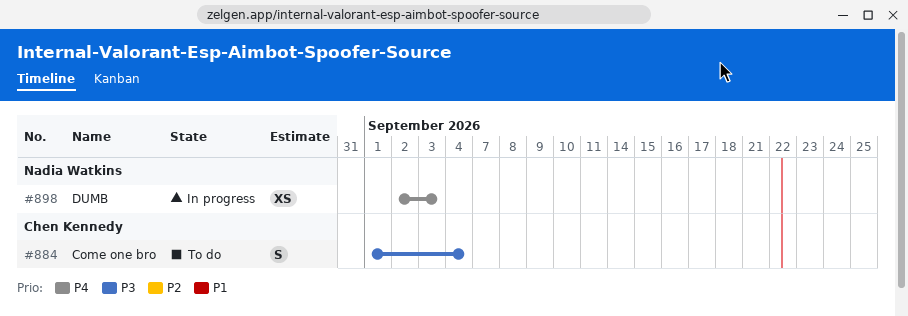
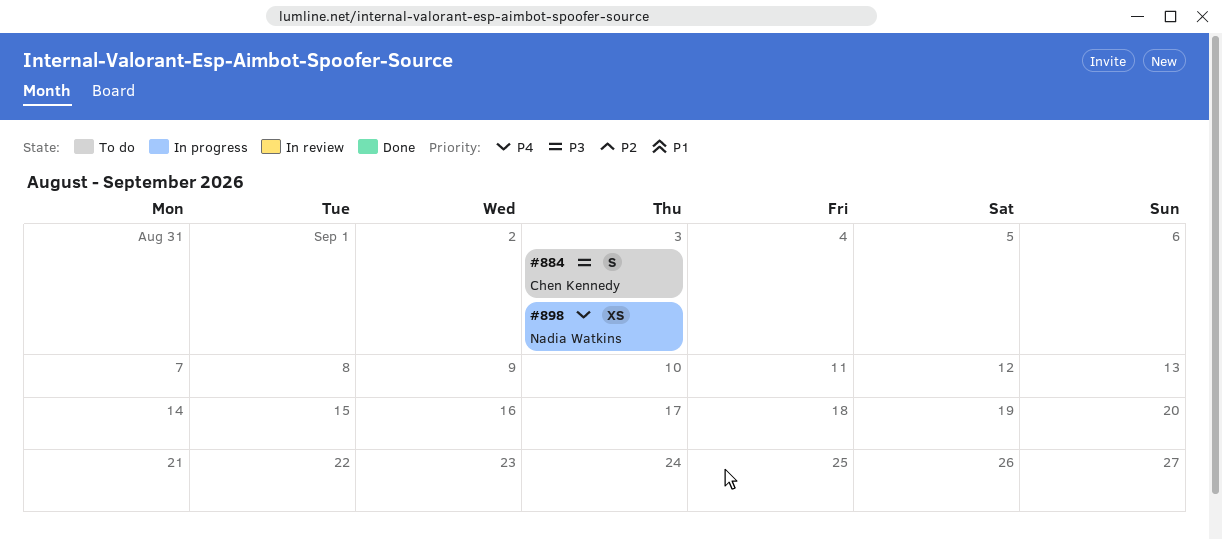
#884, due: Sep 4 -> Sep 3

